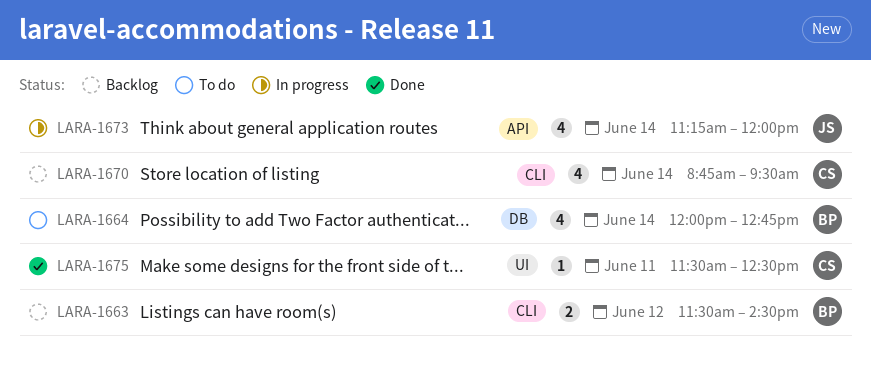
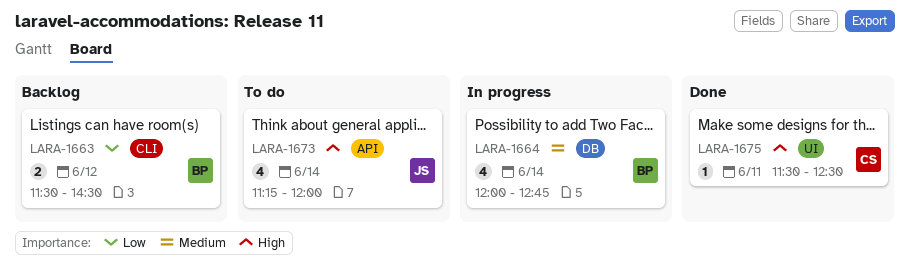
LARA-1664, status: To do -> In progress
LARA-1670: present -> none
LARA-1673, status: In progress -> To do

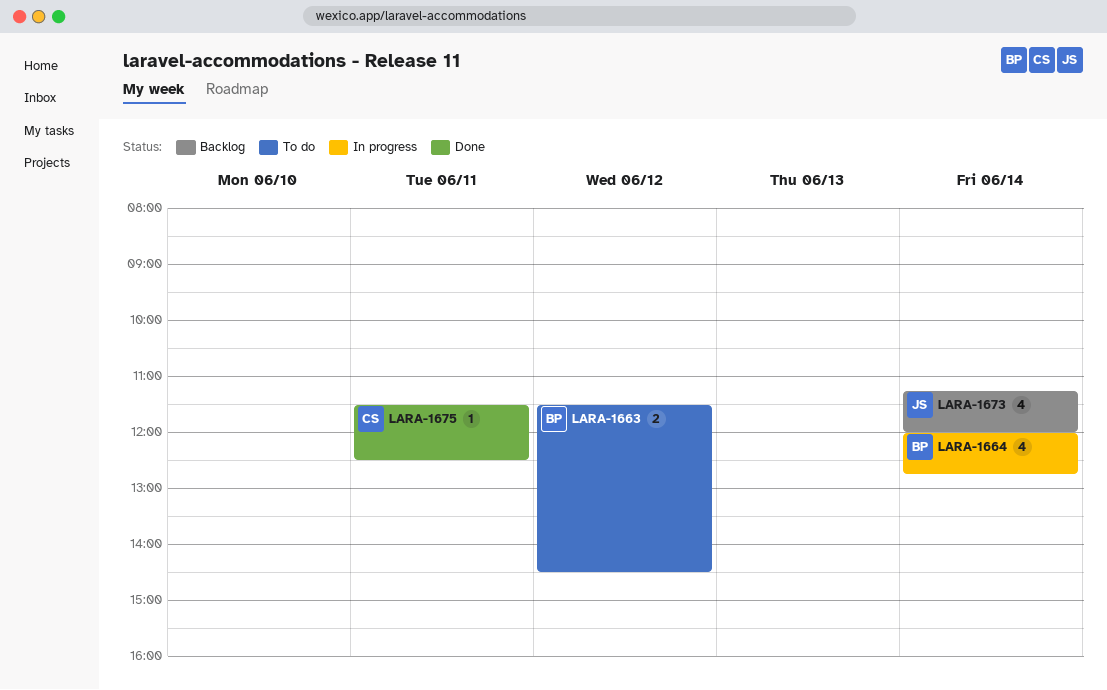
LARA-1663, status: Backlog -> To do
LARA-1673, status: To do -> Backlog

